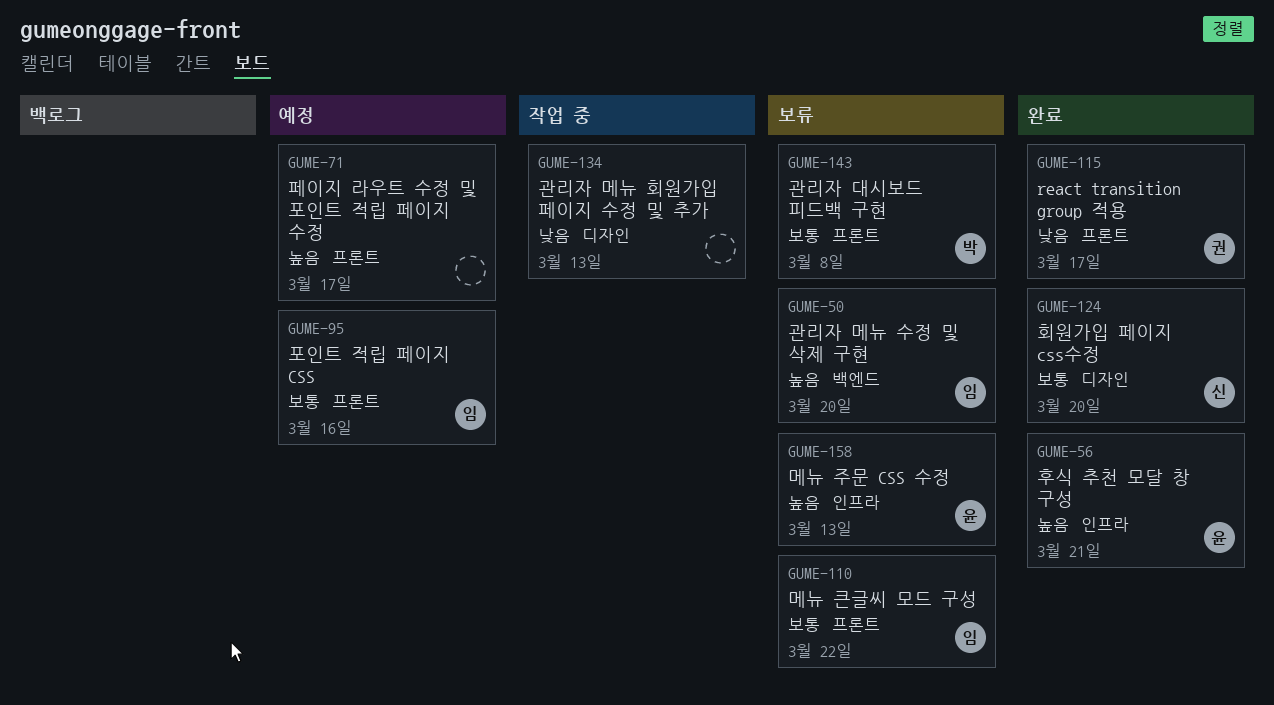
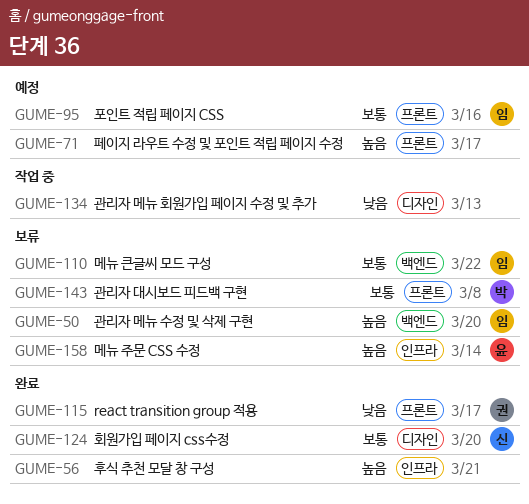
GUME-56, owner: 윤 -> none
GUME-110, label: 프론트 -> 백엔드
GUME-158, due: Mar 13 -> Mar 14

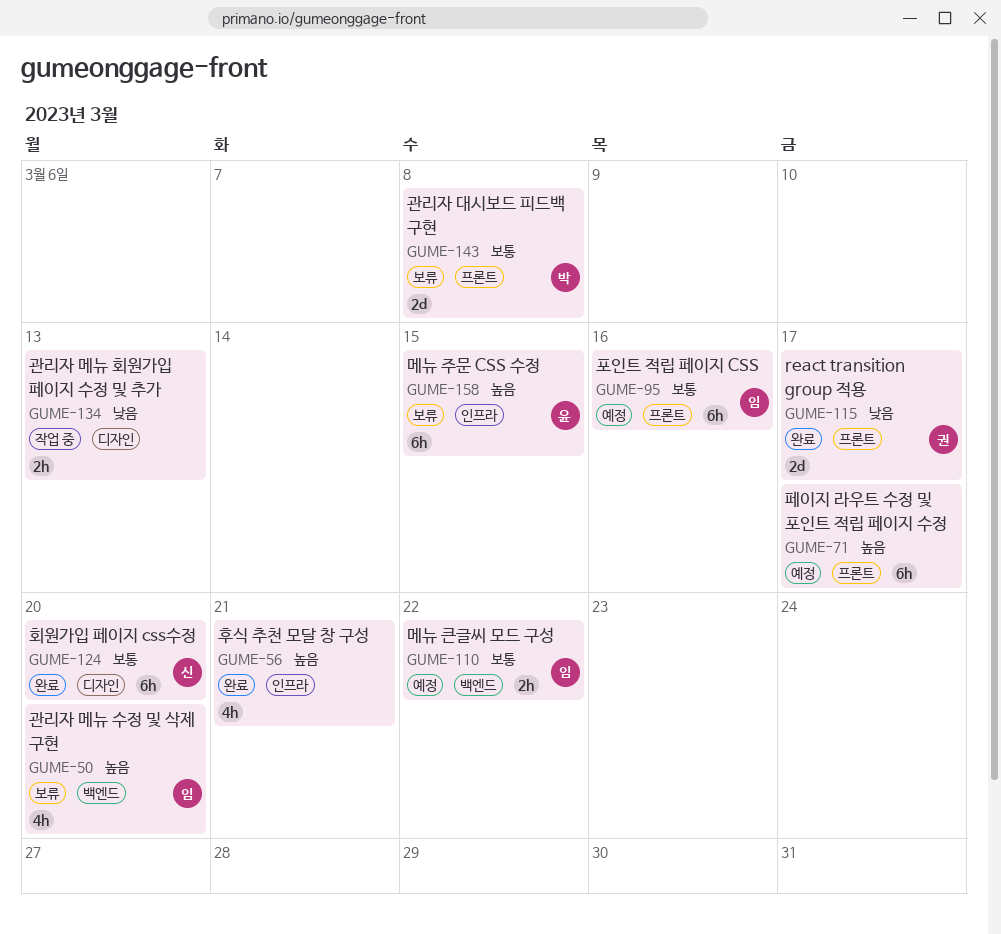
GUME-110, status: 보류 -> 예정
GUME-158, due: Mar 14 -> Mar 15

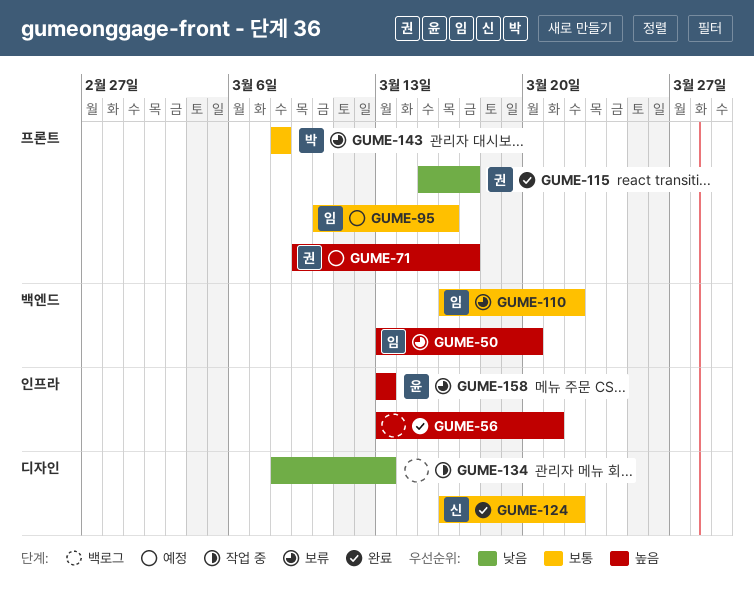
GUME-71, owner: none -> 권
GUME-110, status: 예정 -> 보류
GUME-124, due: Mar 20 -> Mar 22
GUME-158, due: Mar 15 -> Mar 13

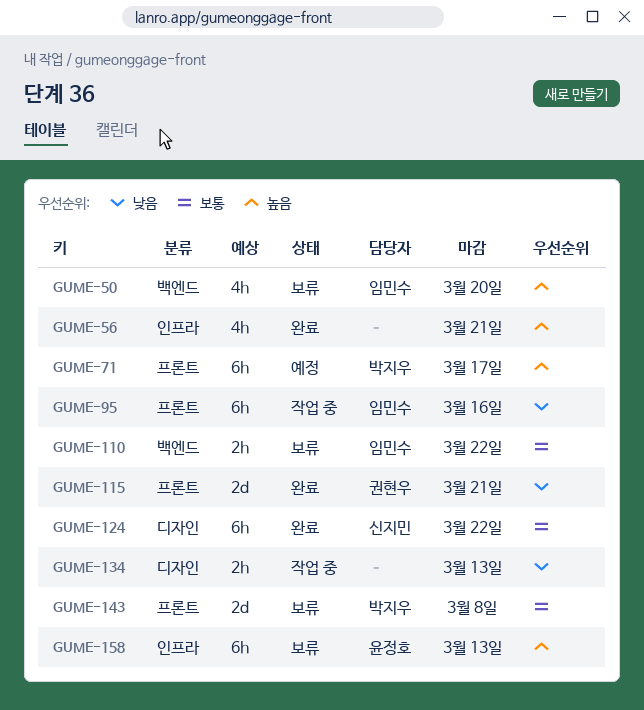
GUME-71, owner: 권현우 -> 박지우
GUME-95, status: 예정 -> 작업 중
GUME-95, priority: 보통 -> 낮음
GUME-115, due: Mar 17 -> Mar 21

